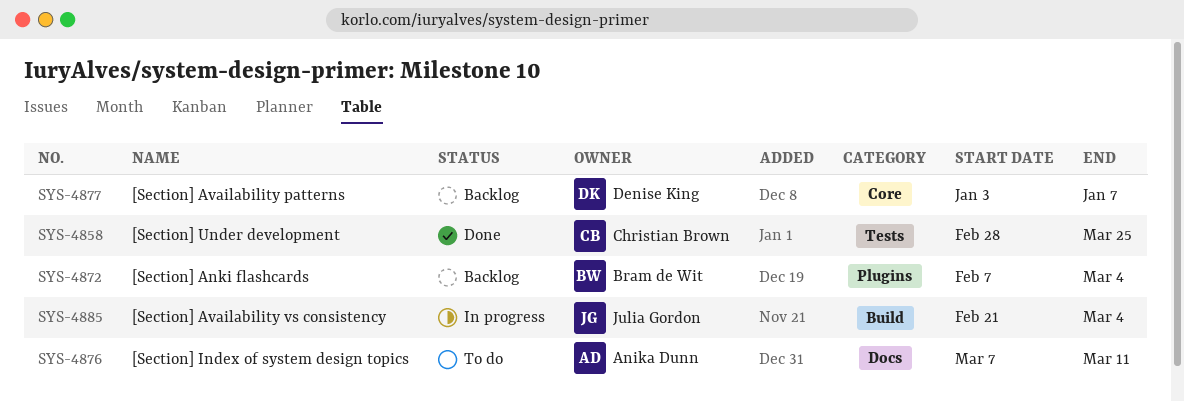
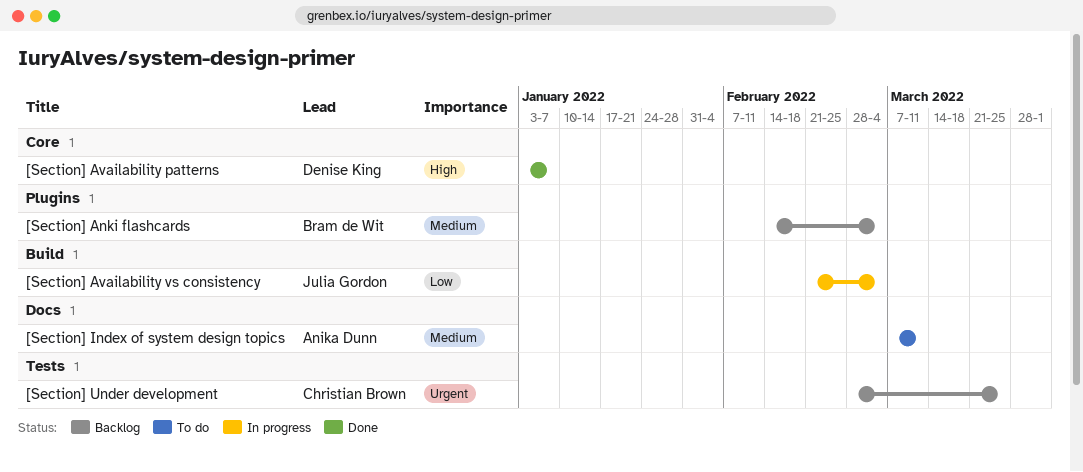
[Section] Anki flashcards, start: Feb 7 -> Feb 14
[Section] Availability patterns, status: Backlog -> Done
[Section] Under development, status: Done -> Backlog

